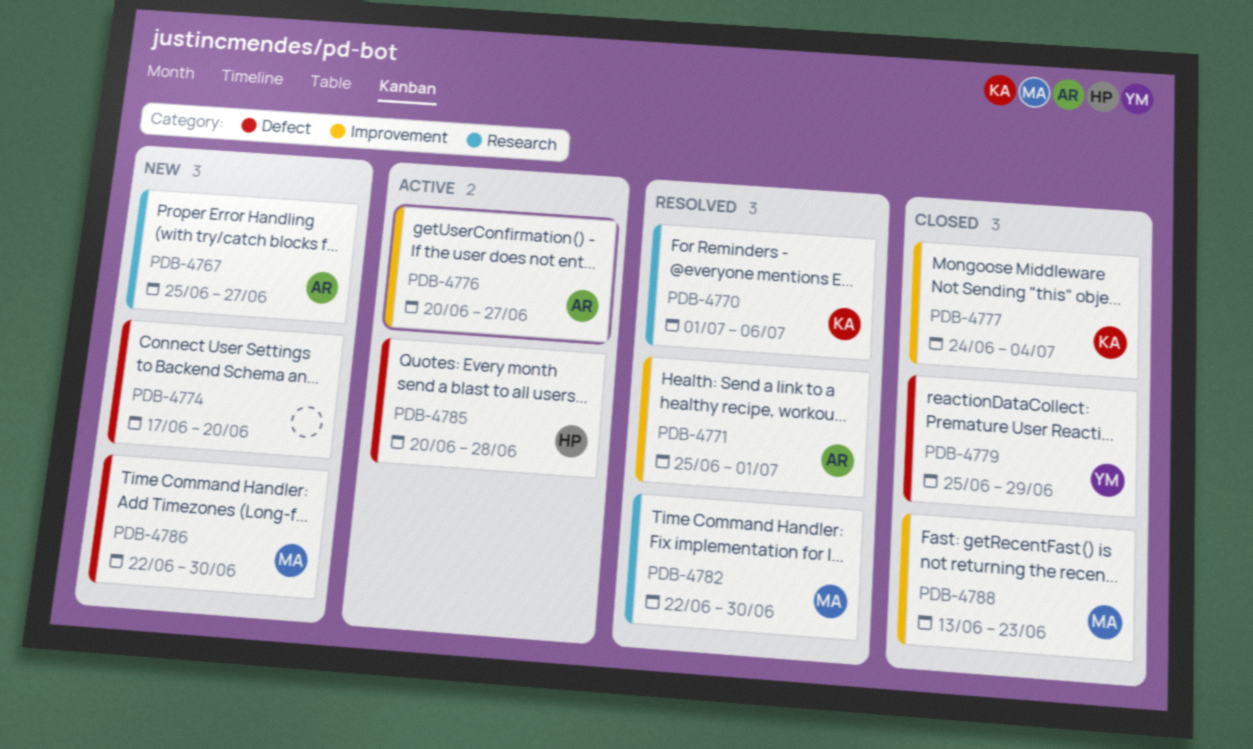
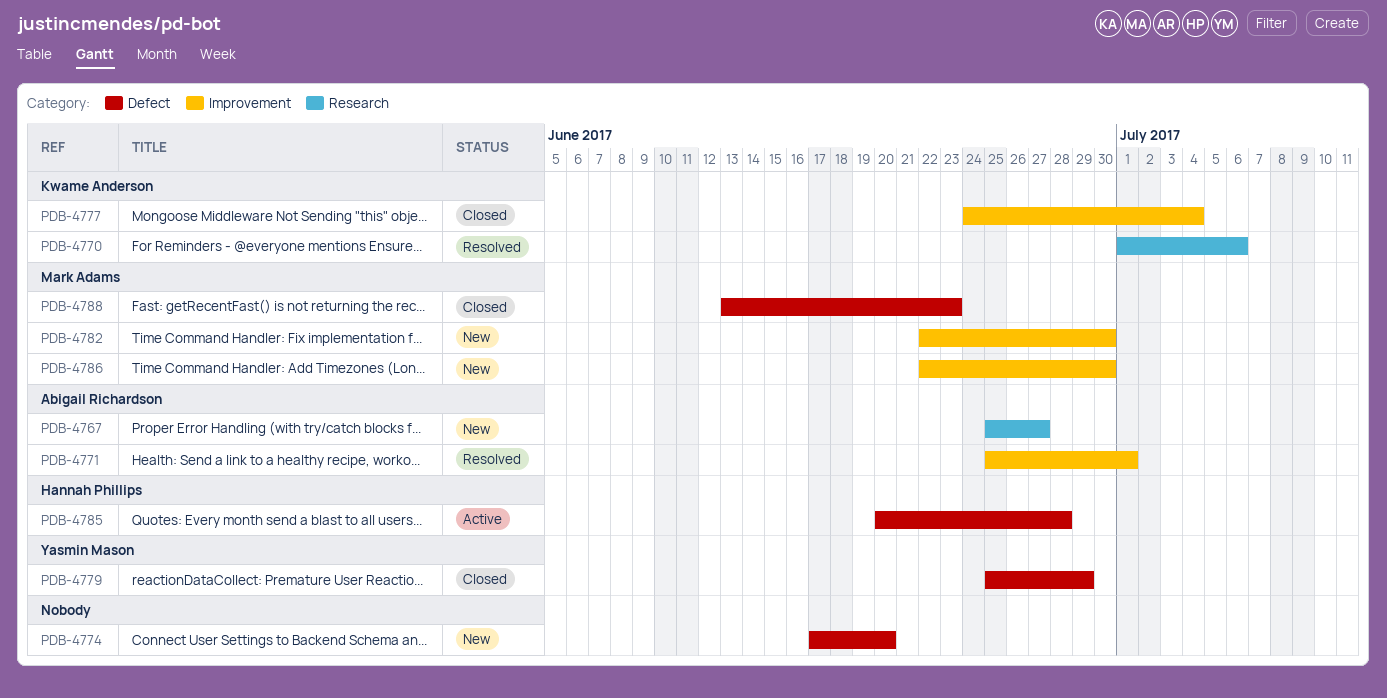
PDB-4776: present -> none
PDB-4782, status: Resolved -> New
PDB-4782, label: Research -> Improvement
PDB-4786, label: Defect -> Improvement
PDB-4788, label: Improvement -> Defect

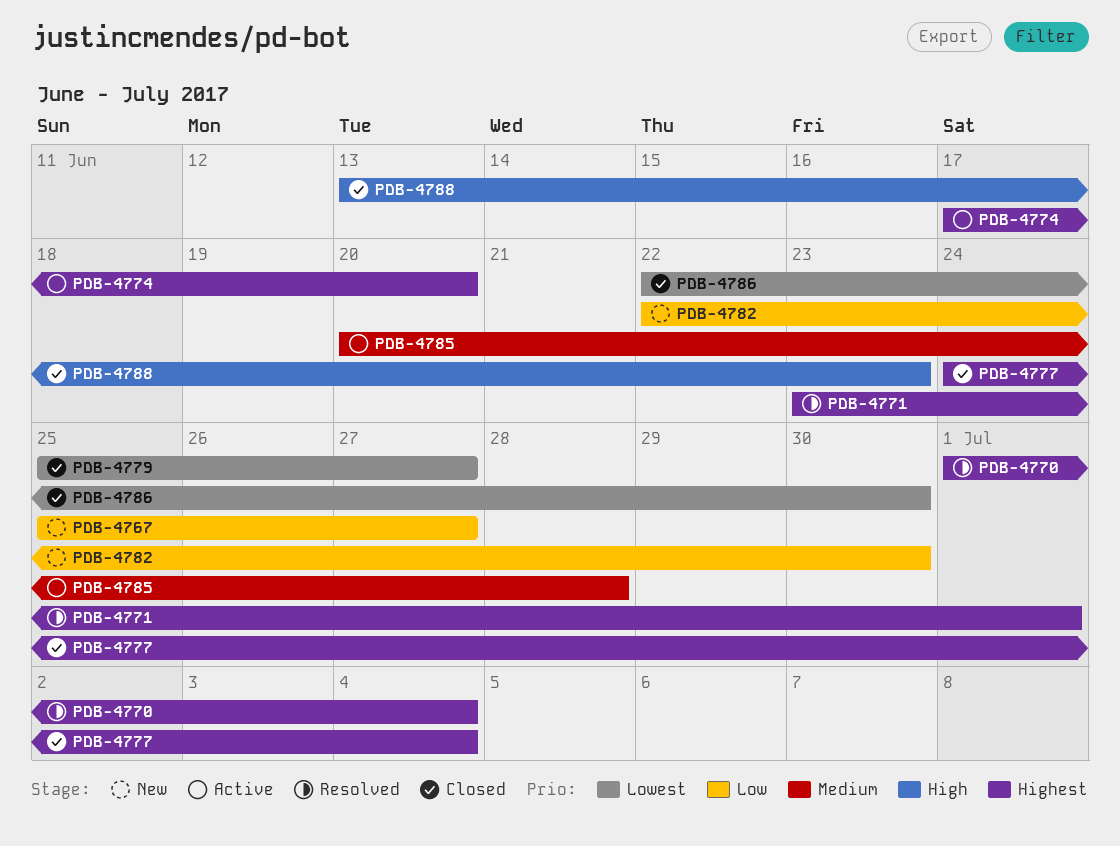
PDB-4770, due: Jul 6 -> Jul 4
PDB-4771, start: Jun 25 -> Jun 23
PDB-4774, status: New -> Active
PDB-4779, due: Jun 29 -> Jun 27
PDB-4786, status: New -> Closed

